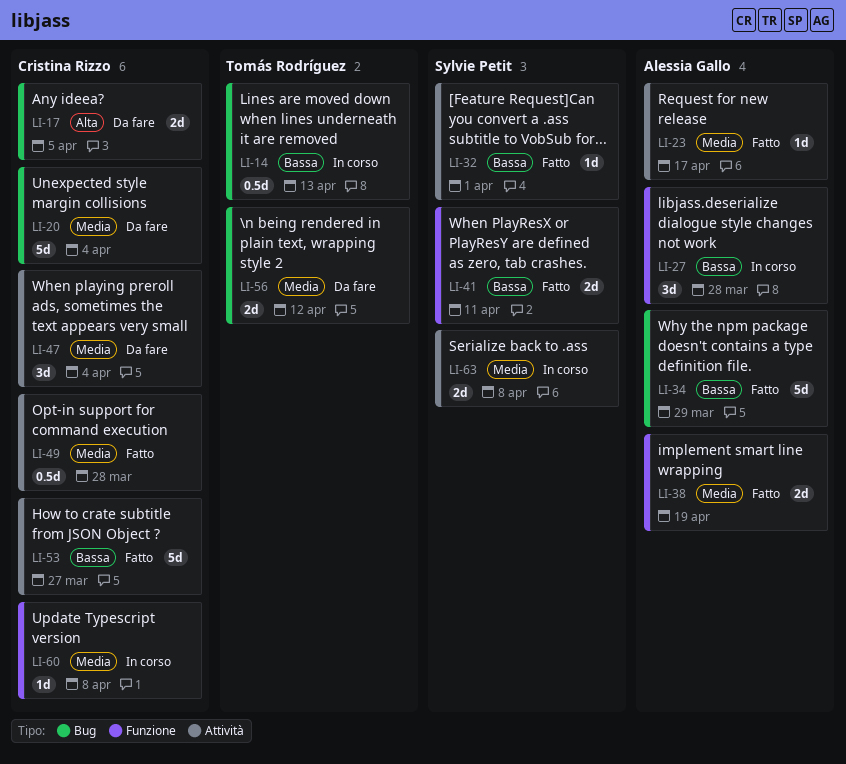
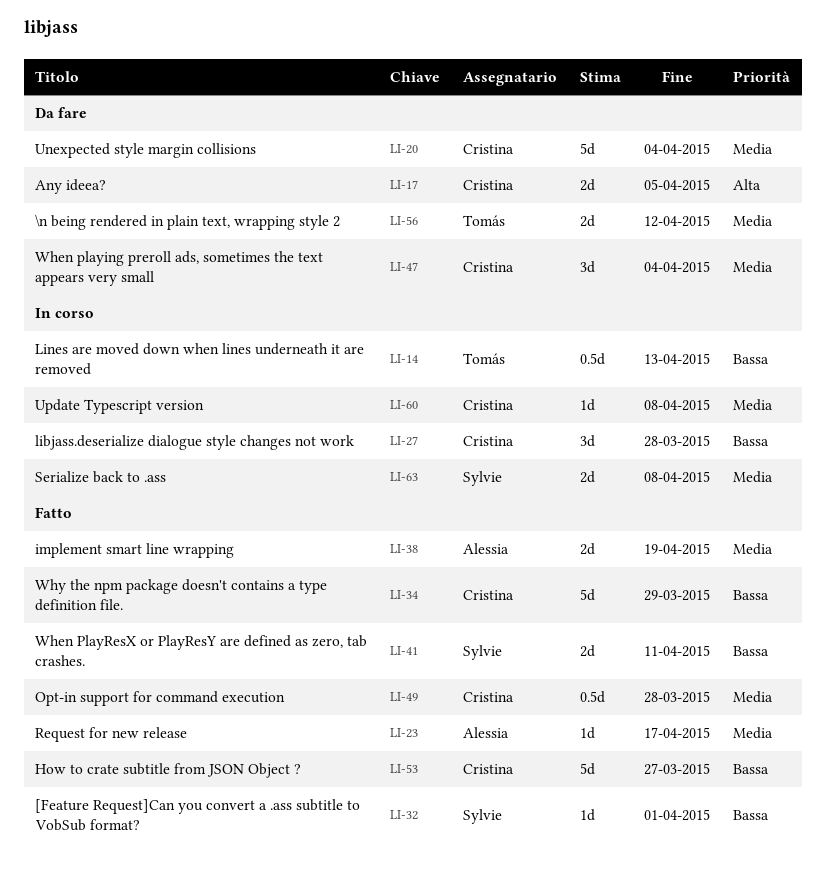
LI-27, owner: Alessia Gallo -> Cristina Rizzo
LI-34, owner: Alessia Gallo -> Cristina Rizzo

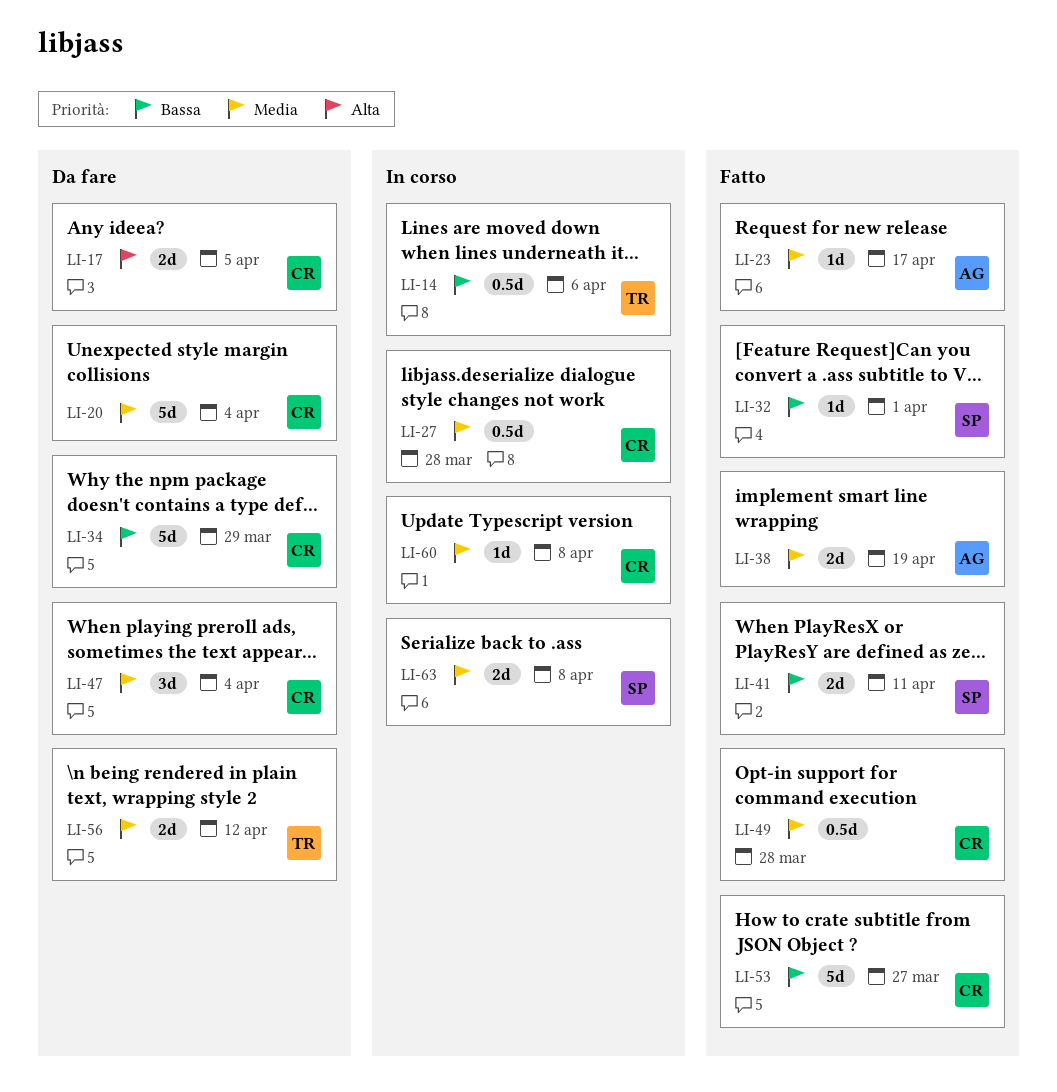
LI-14, due: Apr 13 -> Apr 6
LI-27, priority: Bassa -> Media
LI-27, estimate: 3d -> 0.5d
LI-34, status: Fatto -> Da fare

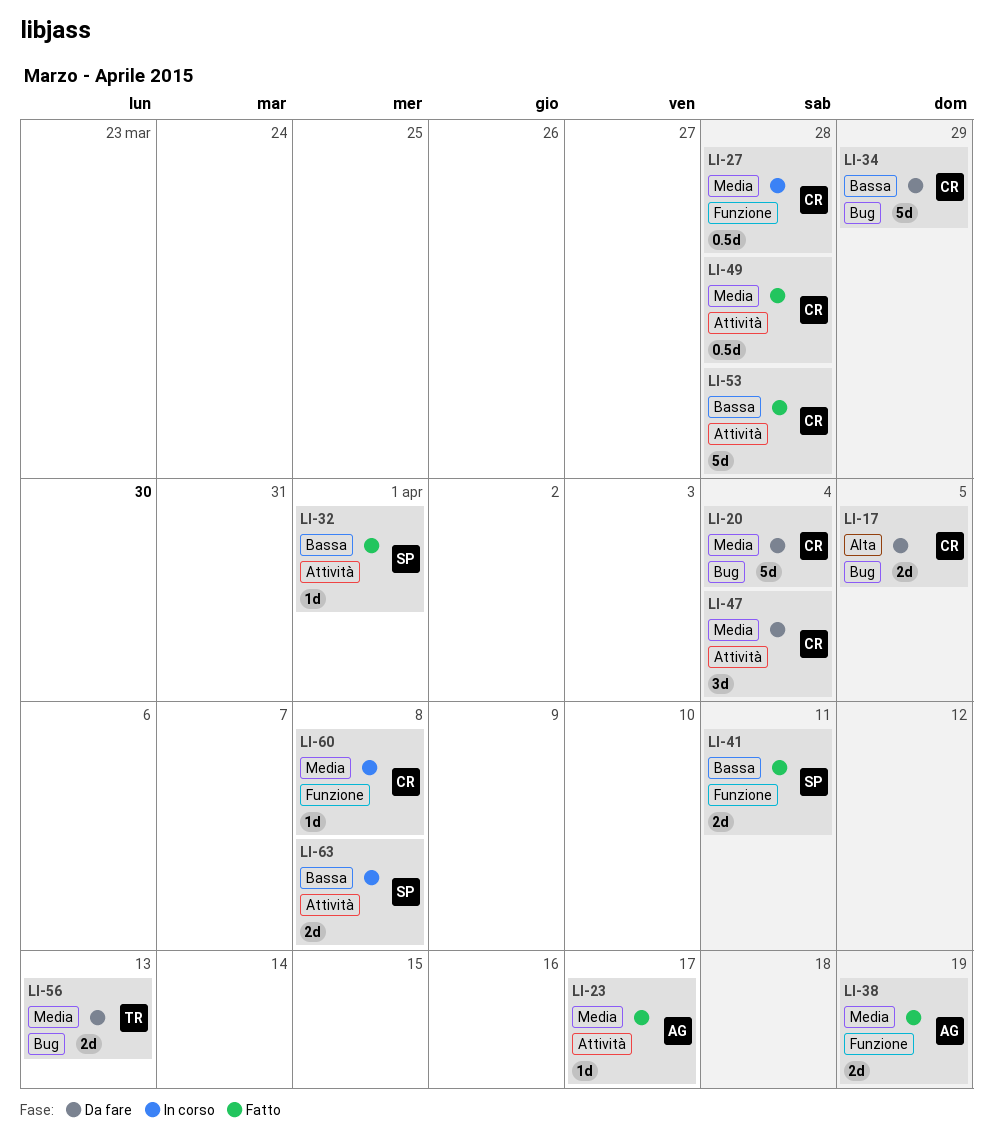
LI-14: present -> none
LI-53, due: Mar 27 -> Mar 28
LI-56, due: Apr 12 -> Apr 13
LI-63, priority: Media -> Bassa

